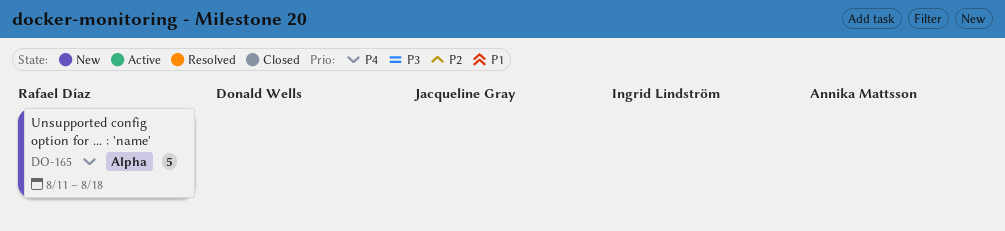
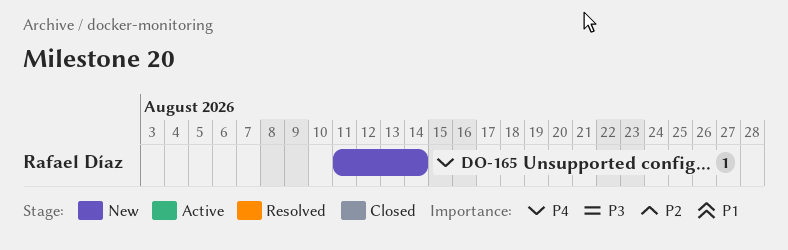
DO-165, estimate: 5 -> 1
DO-165, due: Aug 18 -> Aug 14

